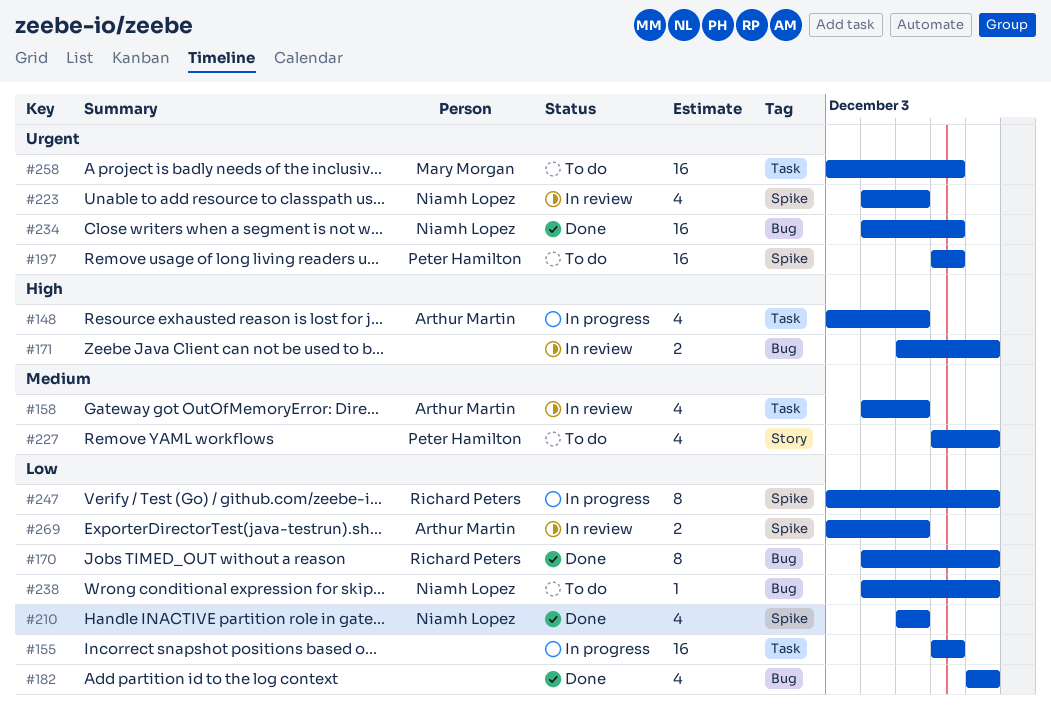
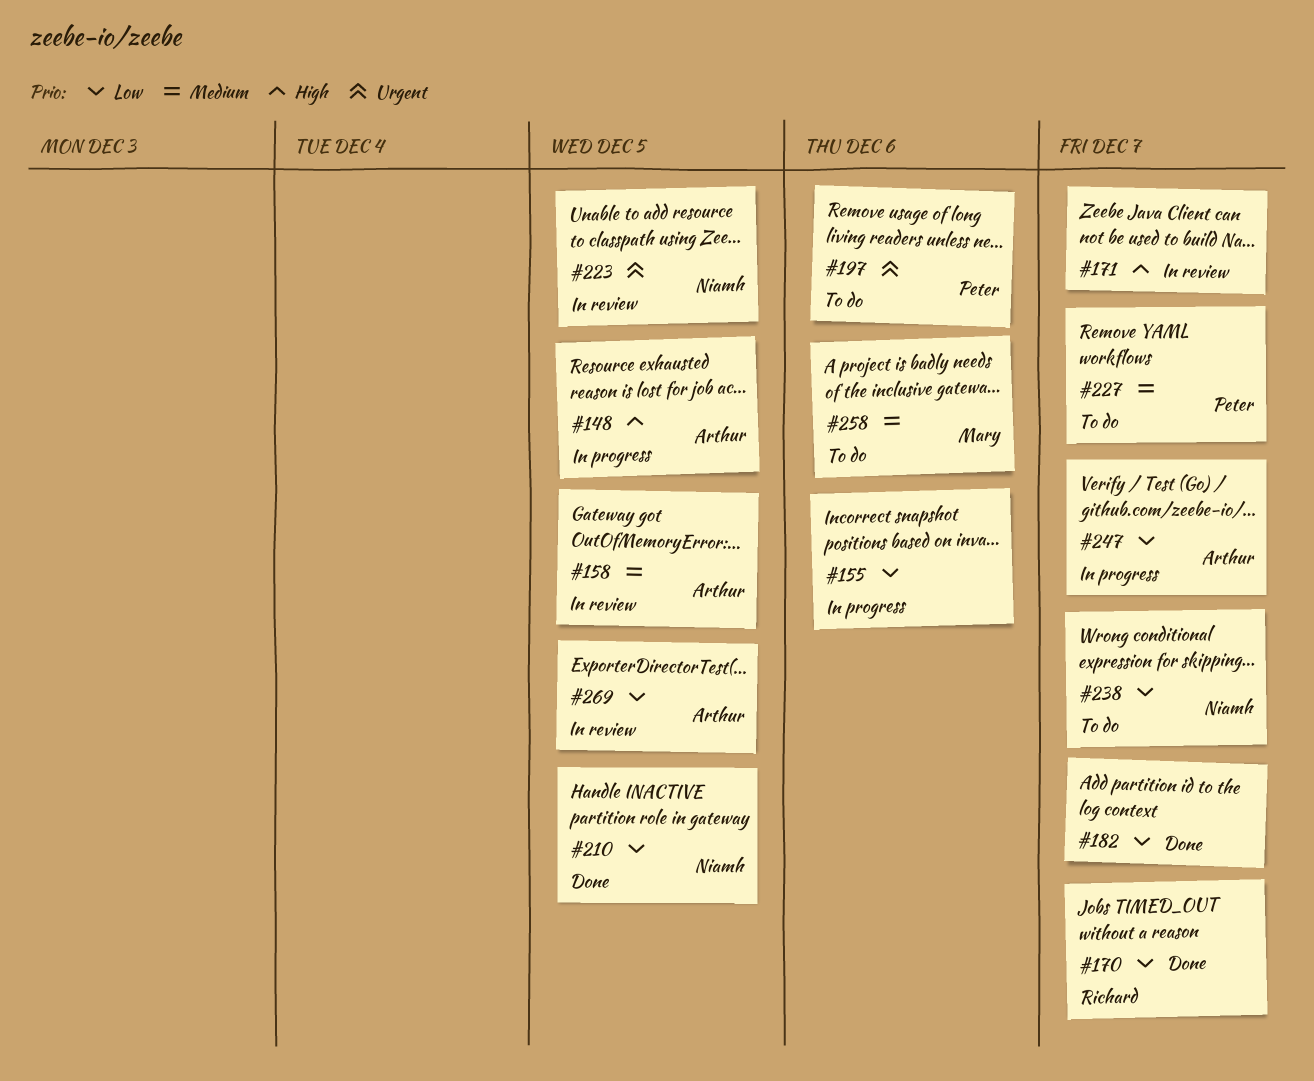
#234: present -> none
#247, owner: Richard Peters -> Arthur Martin
#258, priority: Urgent -> Medium

